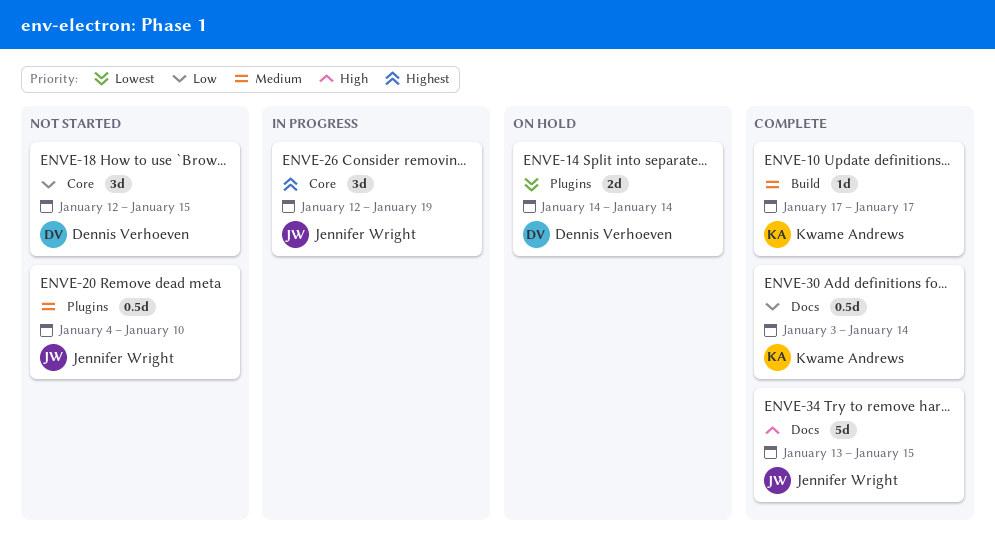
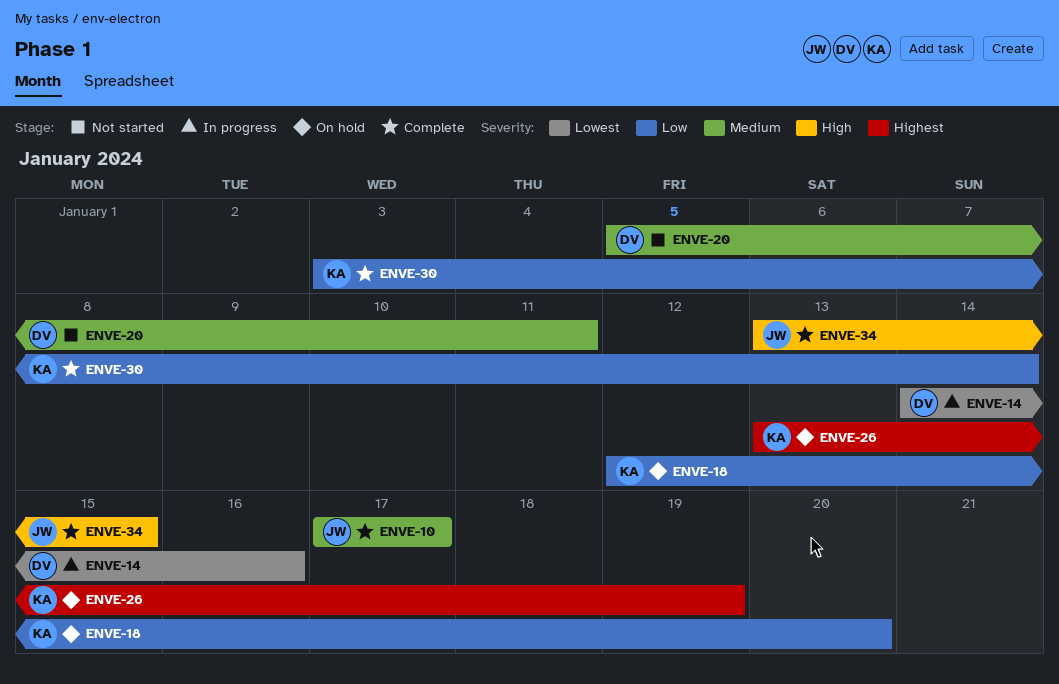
ENVE-10, owner: Kwame Andrews -> Jennifer Wright
ENVE-14, status: On hold -> In progress
ENVE-14, due: Jan 14 -> Jan 16
ENVE-18, status: Not started -> On hold
ENVE-18, owner: Dennis Verhoeven -> Kwame Andrews
ENVE-18, due: Jan 15 -> Jan 20
ENVE-20, owner: Jennifer Wright -> Dennis Verhoeven
ENVE-20, start: Jan 4 -> Jan 5
ENVE-20, due: Jan 10 -> Jan 11
ENVE-26, status: In progress -> On hold
ENVE-26, owner: Jennifer Wright -> Kwame Andrews
ENVE-26, start: Jan 12 -> Jan 13

